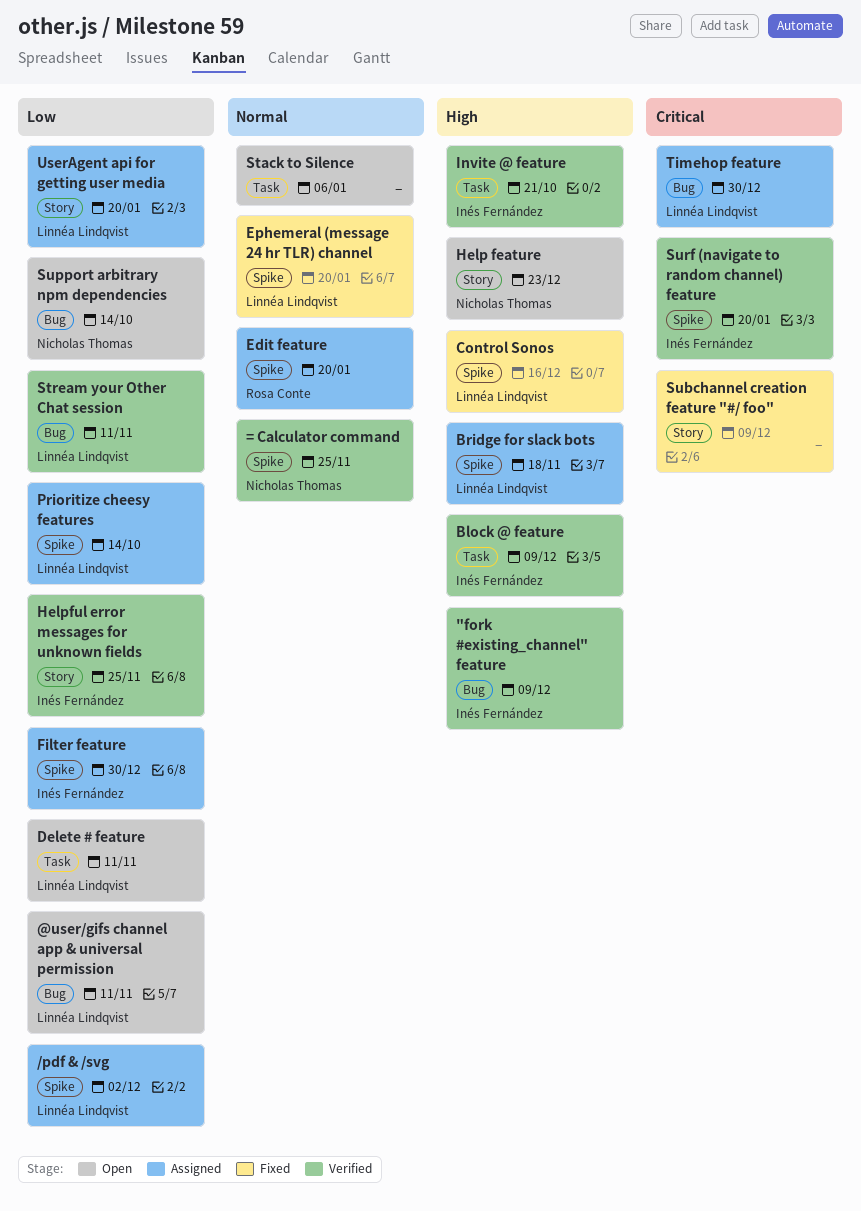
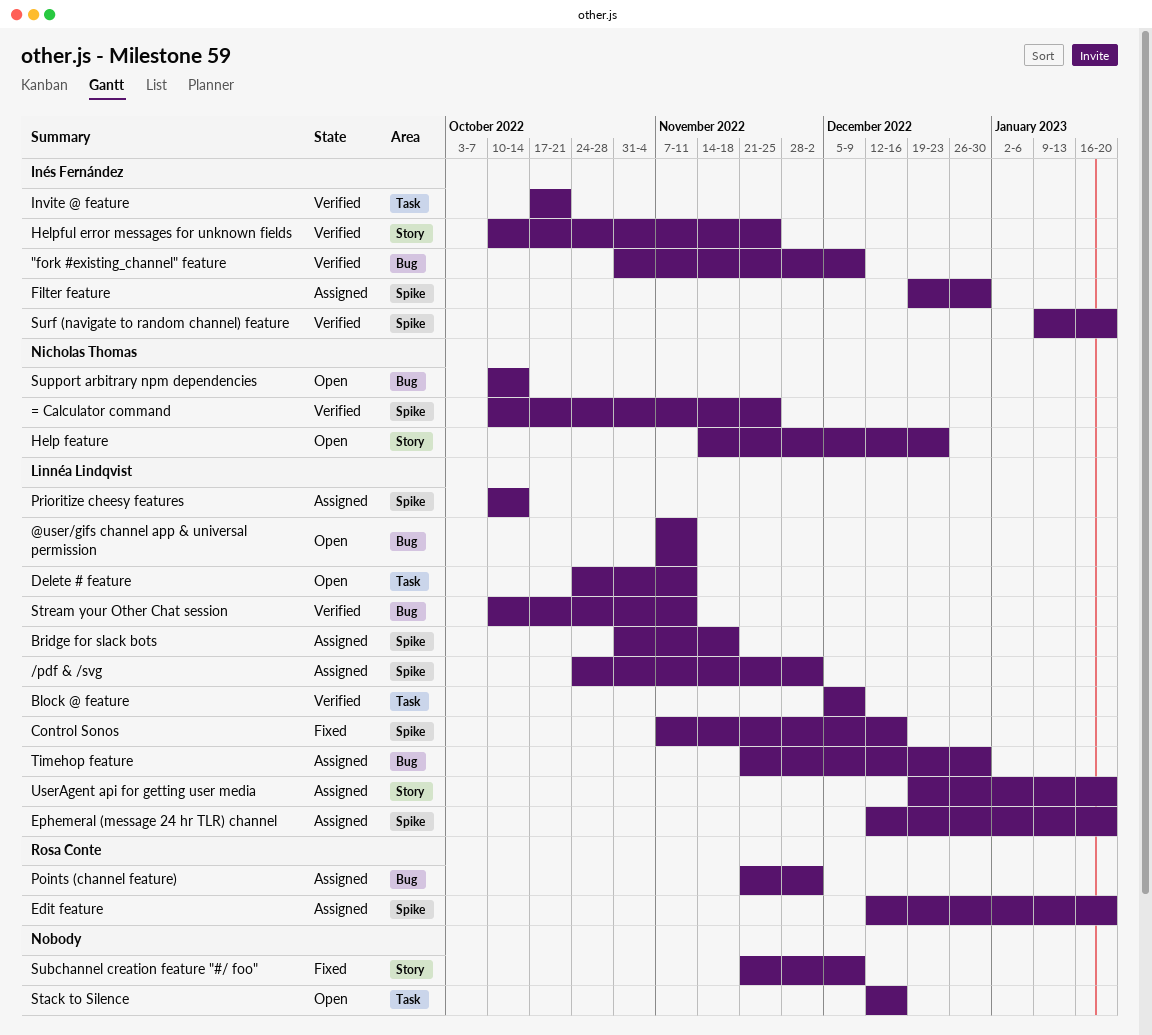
Block @ feature, owner: Inés Fernández -> Linnéa Lindqvist
Ephemeral (message 24 hr TLR) channel, status: Fixed -> Assigned
Points (channel feature): none -> present
Stack to Silence, due: Jan 6 -> Dec 16

